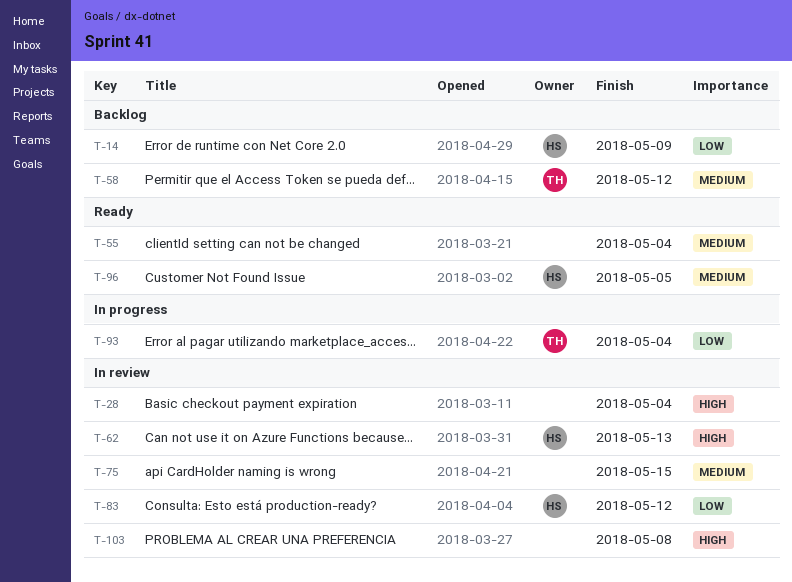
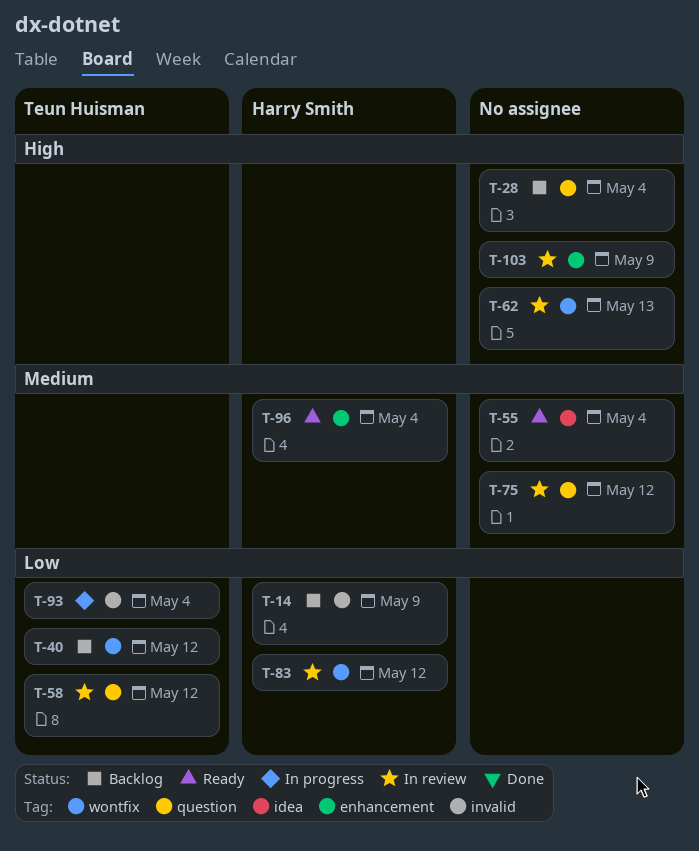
T-28, status: In review -> Backlog
T-40: none -> present
T-58, status: Backlog -> In review
T-58, priority: Medium -> Low
T-62, owner: Harry Smith -> none
T-75, due: May 15 -> May 12
T-96, due: May 5 -> May 4
T-103, due: May 8 -> May 9

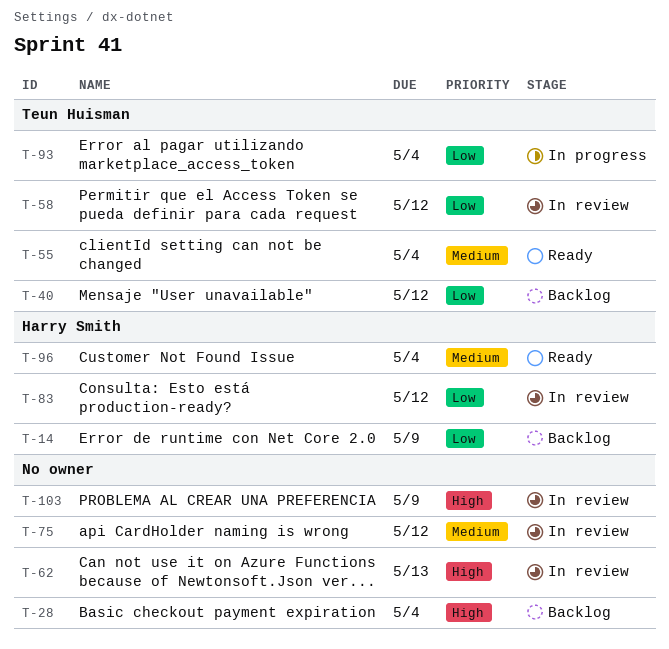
T-55, owner: none -> Teun Huisman

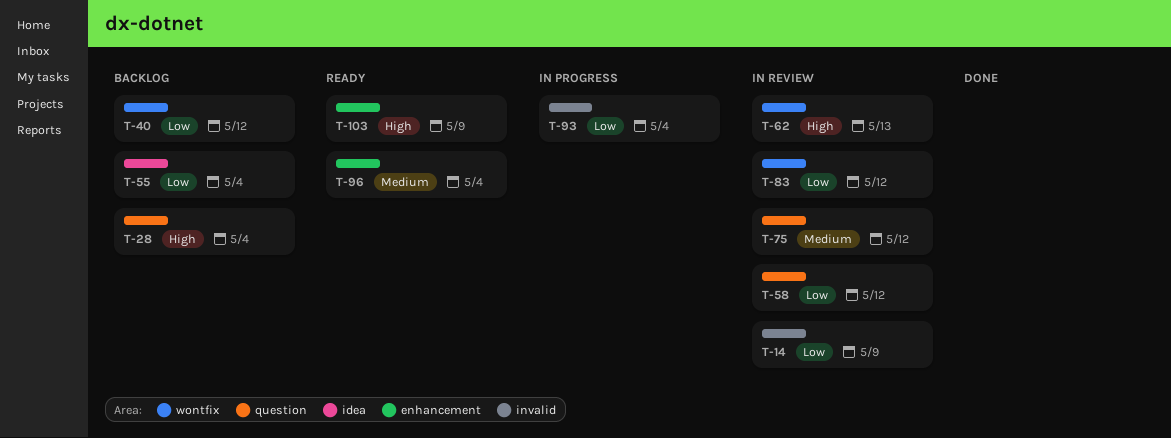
T-14, status: Backlog -> In review
T-55, status: Ready -> Backlog
T-55, priority: Medium -> Low
T-103, status: In review -> Ready

